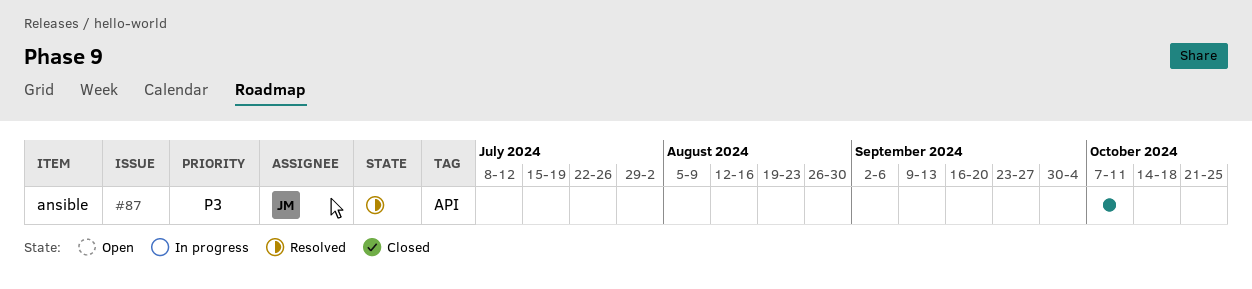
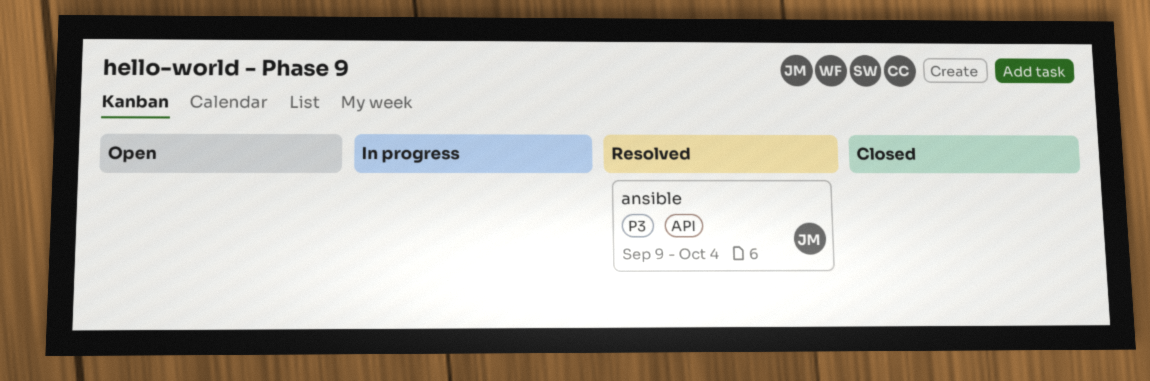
ansible, start: Oct 7 -> Sep 9
ansible, due: Oct 11 -> Oct 4

